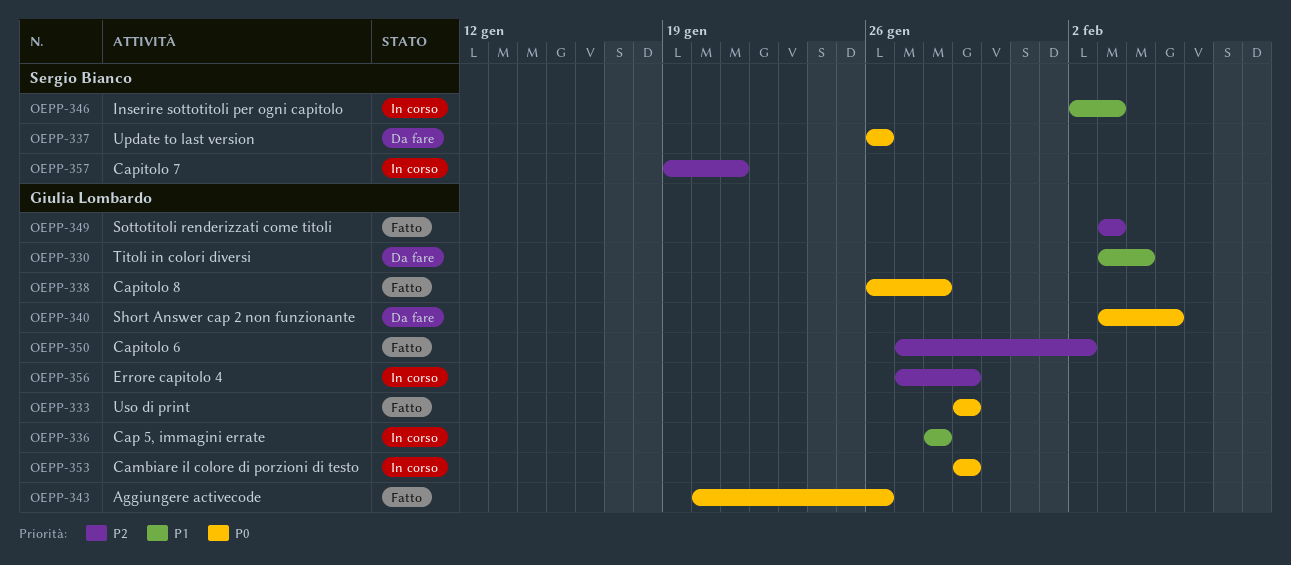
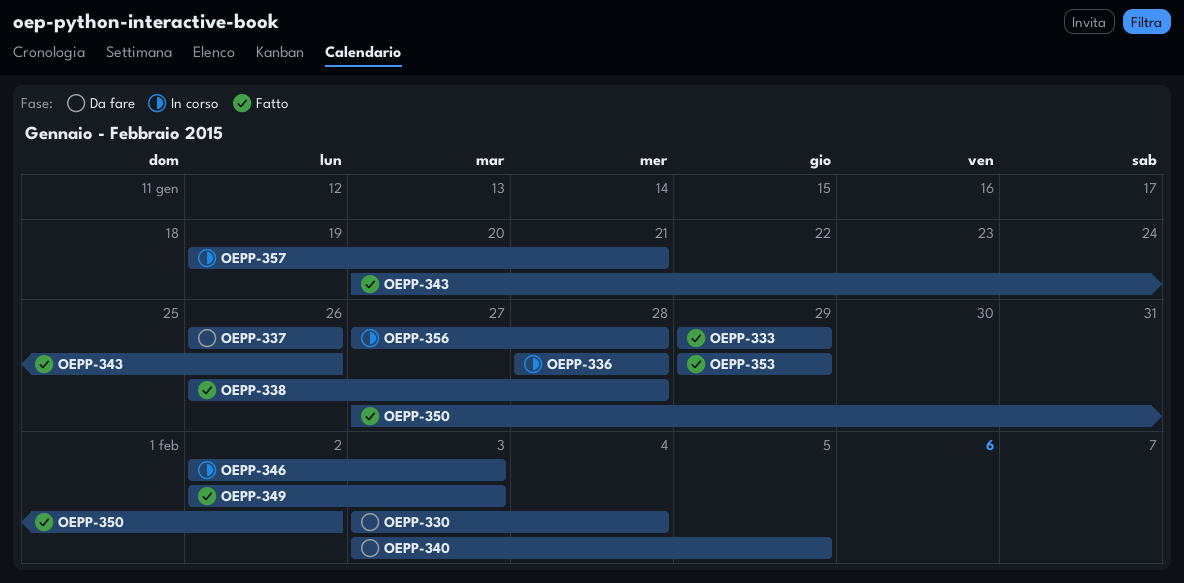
OEPP-349, start: Feb 3 -> Feb 2
OEPP-353, status: In corso -> Fatto
OEPP-356, due: Jan 29 -> Jan 28

